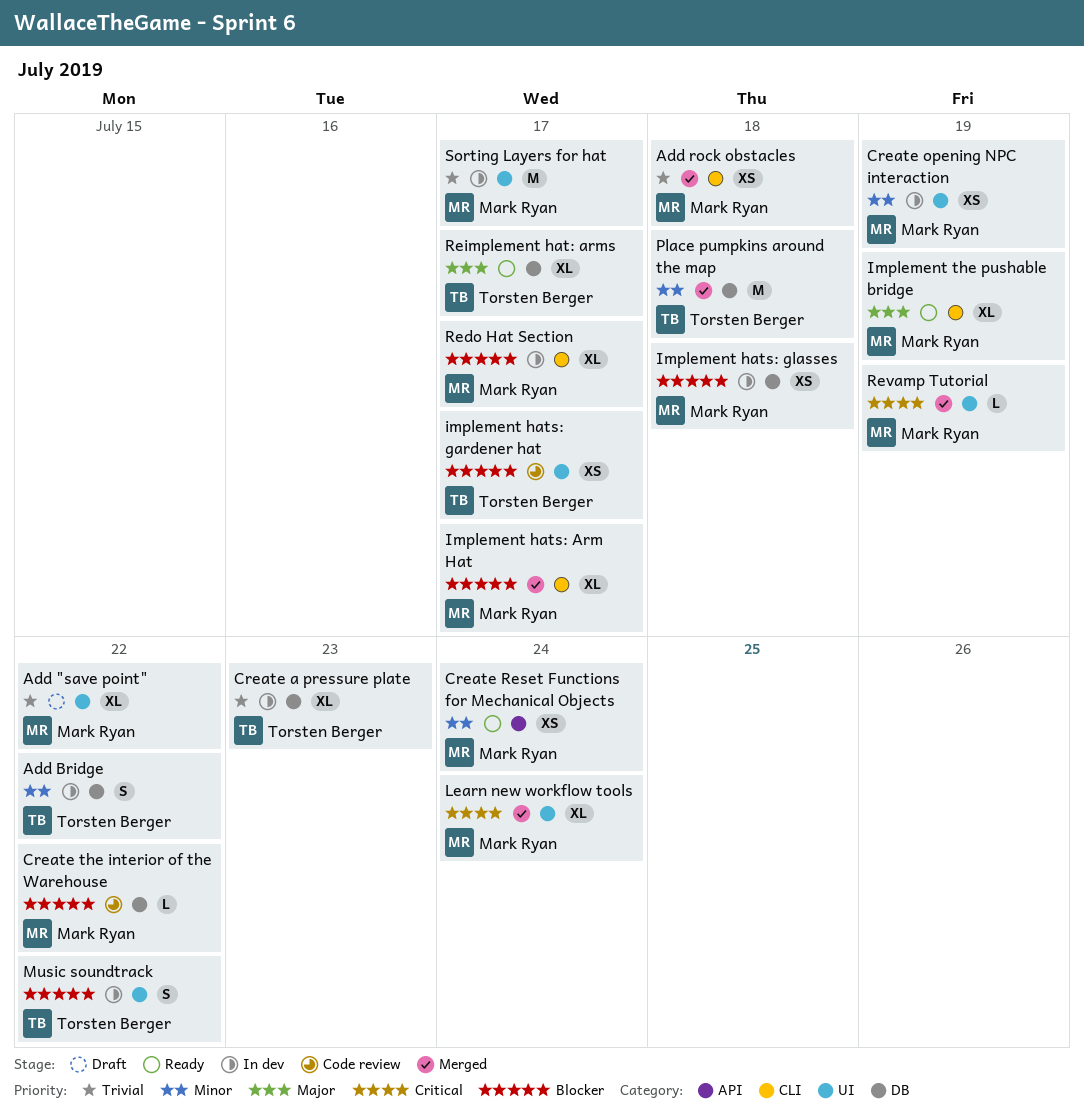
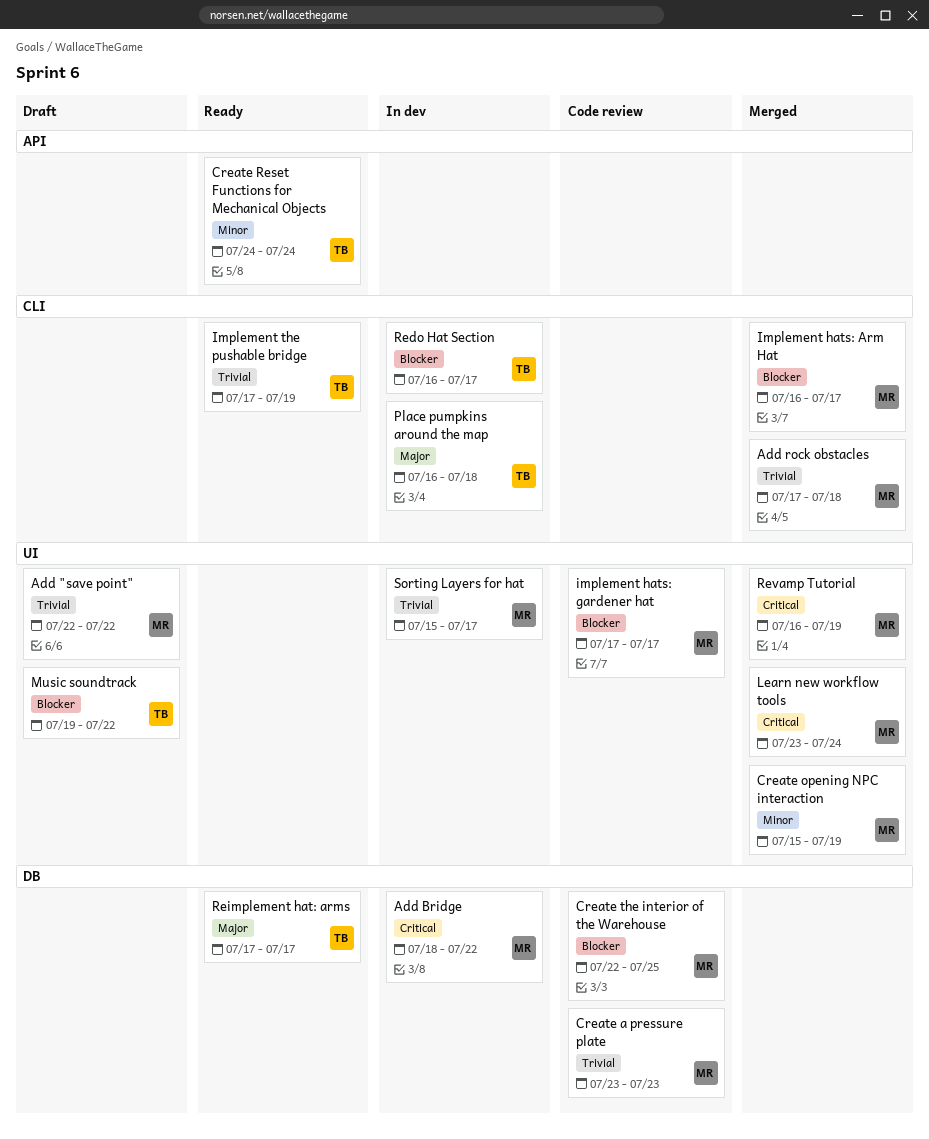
Add Bridge, owner: Torsten Berger -> Mark Ryan
Add Bridge, priority: Minor -> Critical
Create a pressure plate, status: In dev -> Code review
Create a pressure plate, owner: Torsten Berger -> Mark Ryan
Create opening NPC interaction, status: In dev -> Merged
Create Reset Functions for Mechanical Objects, owner: Mark Ryan -> Torsten Berger
Create the interior of the Warehouse, due: Jul 22 -> Jul 25
implement hats: gardener hat, owner: Torsten Berger -> Mark Ryan
Implement hats: glasses: present -> none
Implement the pushable bridge, owner: Mark Ryan -> Torsten Berger
Implement the pushable bridge, priority: Major -> Trivial
Music soundtrack, status: In dev -> Draft
Place pumpkins around the map, status: Merged -> In dev
Place pumpkins around the map, priority: Minor -> Major
Place pumpkins around the map, label: DB -> CLI
Redo Hat Section, owner: Mark Ryan -> Torsten Berger

